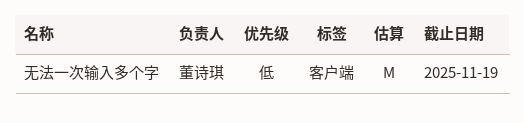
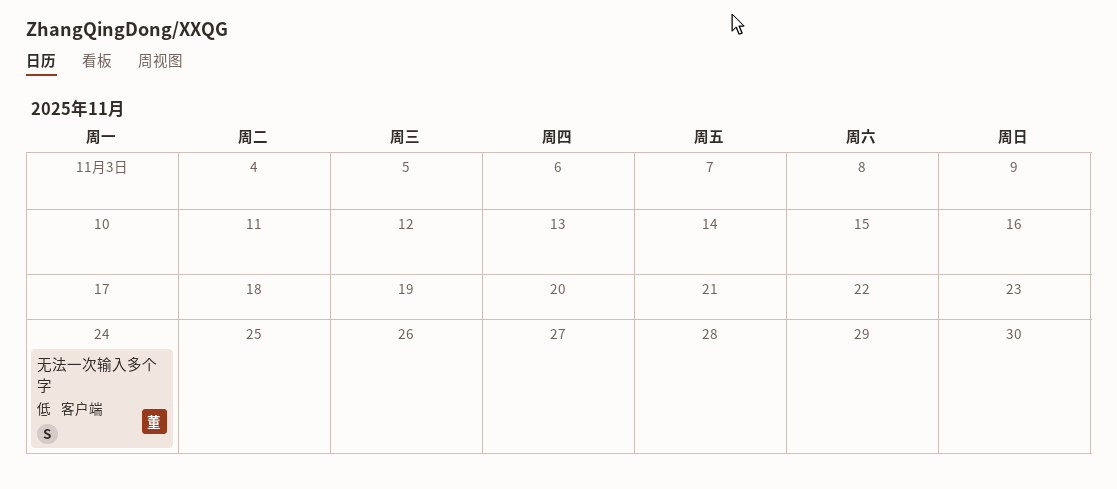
无法一次输入多个字, estimate: M -> S
无法一次输入多个字, due: Nov 19 -> Nov 24

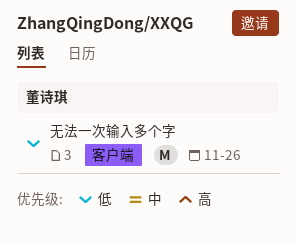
无法一次输入多个字, estimate: S -> M
无法一次输入多个字, due: Nov 24 -> Nov 26

